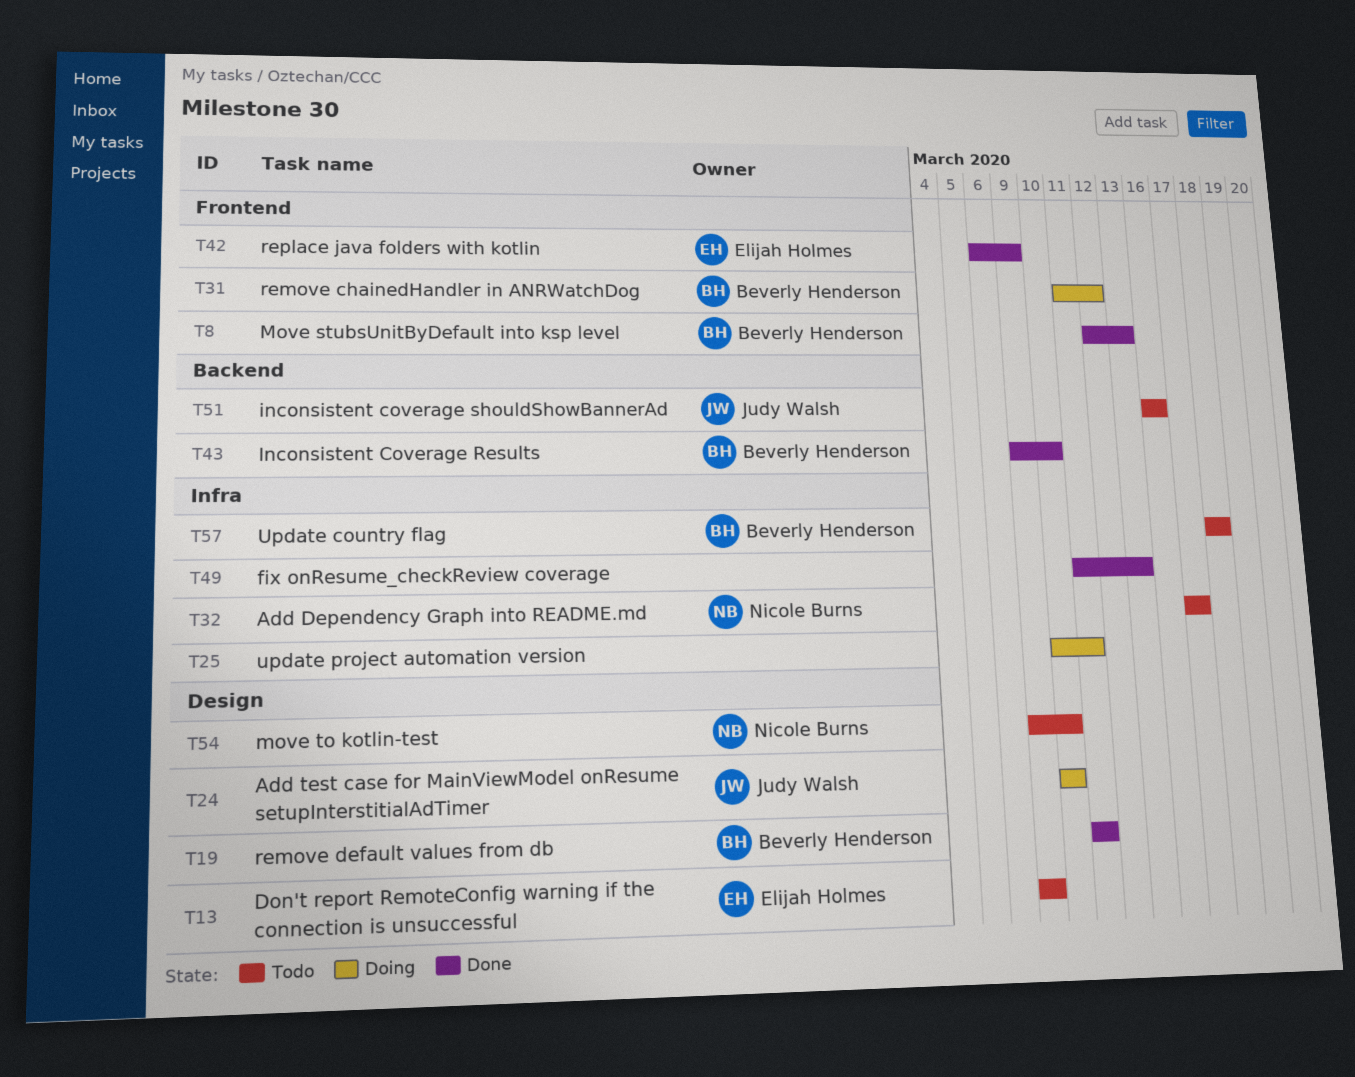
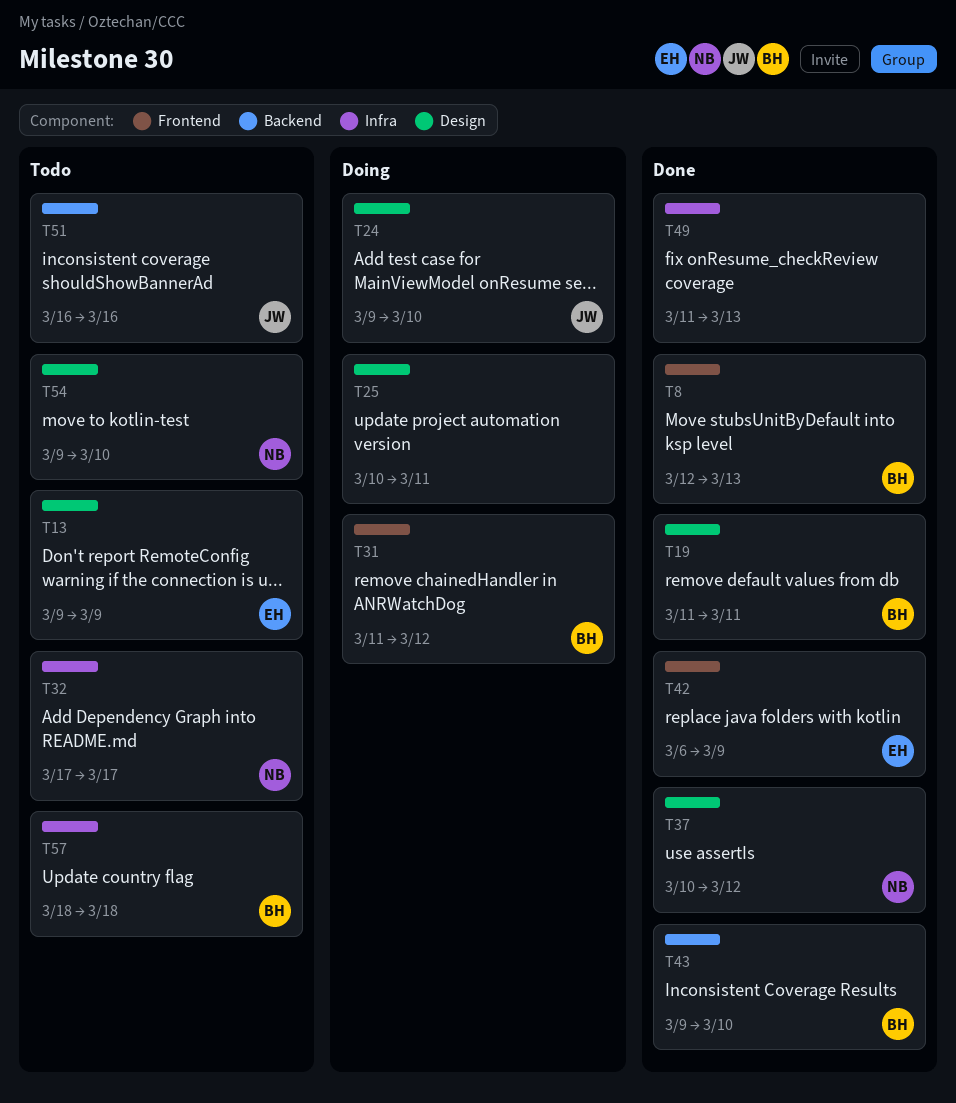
T24, start: Mar 10 -> Mar 9
T25, label: Infra -> Design
T37: none -> present

